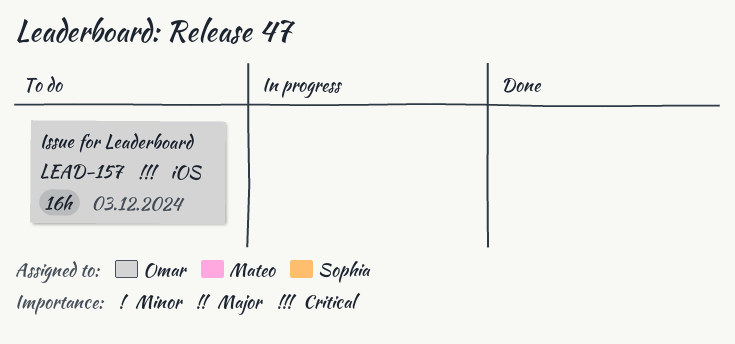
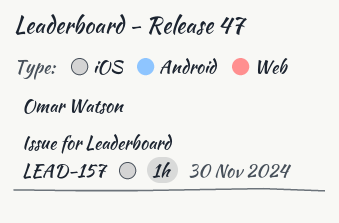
LEAD-157, estimate: 16h -> 1h
LEAD-157, due: Dec 3 -> Nov 30

